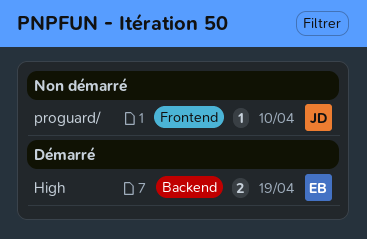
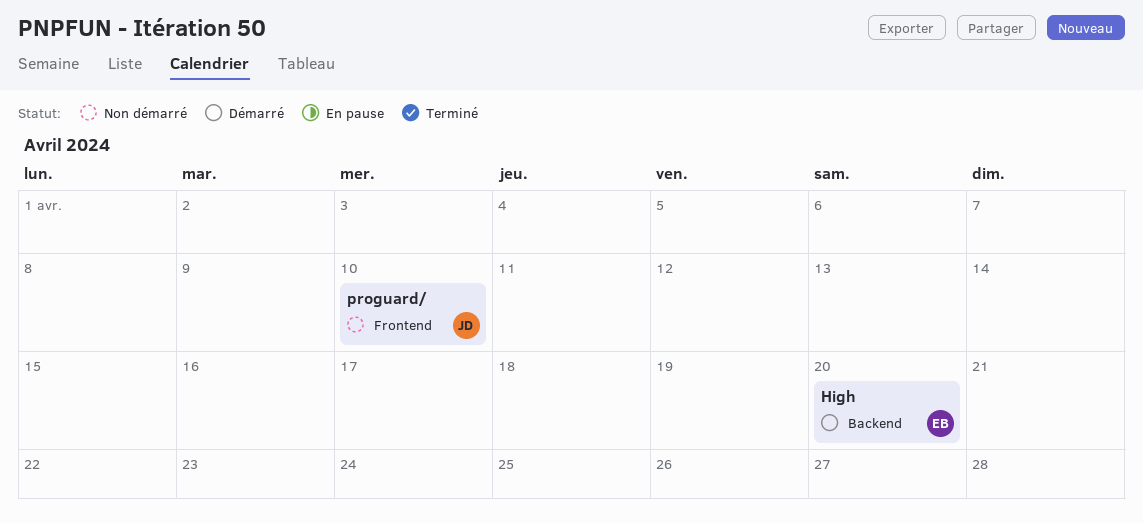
High, due: Apr 19 -> Apr 20

